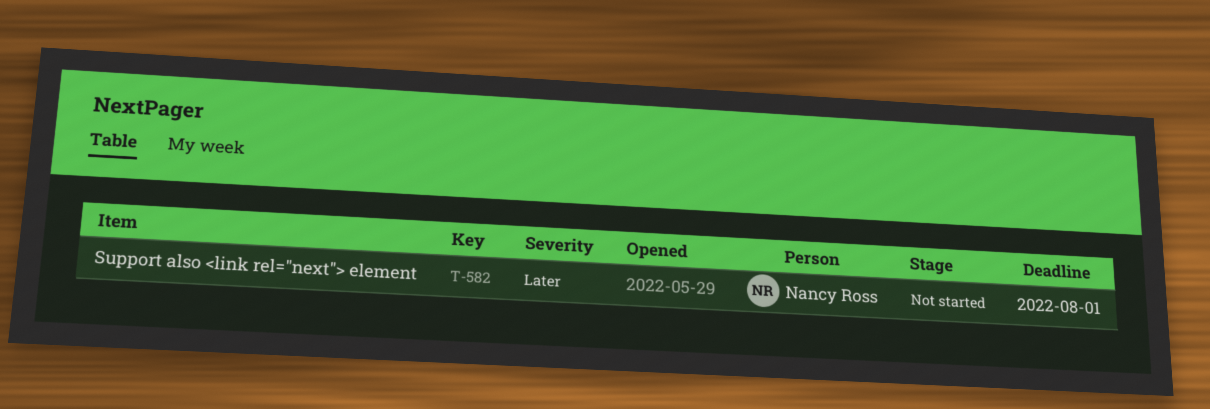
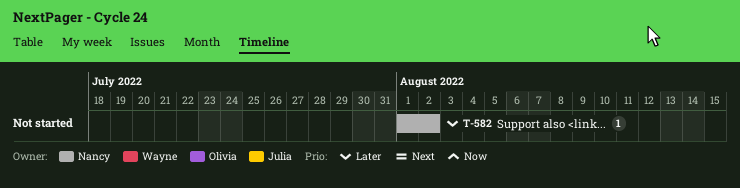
T-582, due: Aug 1 -> Aug 2

